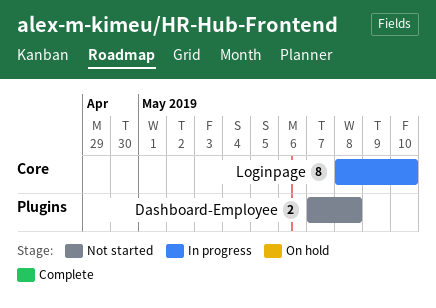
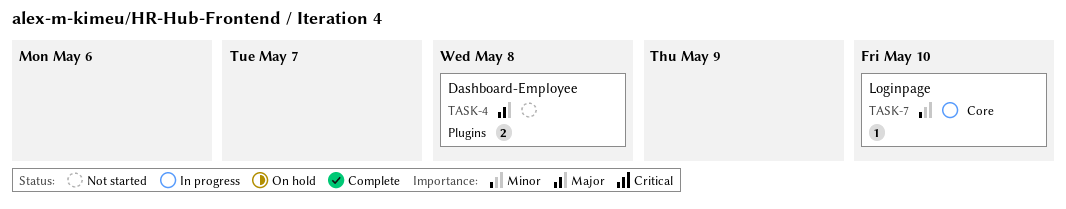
Loginpage, estimate: 8 -> 1

